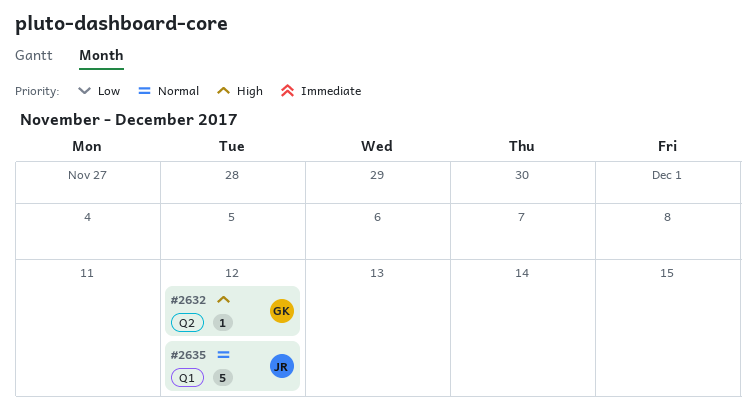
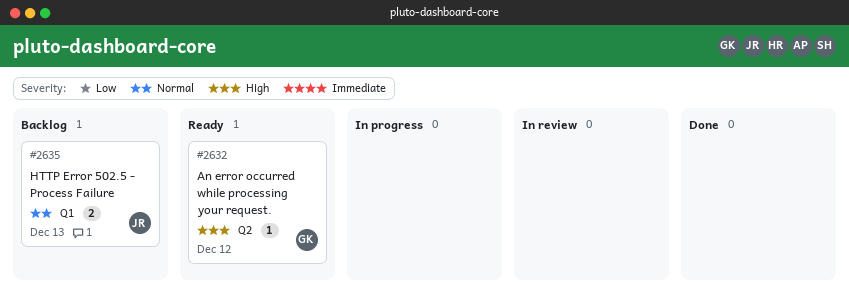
#2635, estimate: 5 -> 2
#2635, due: Dec 12 -> Dec 13

